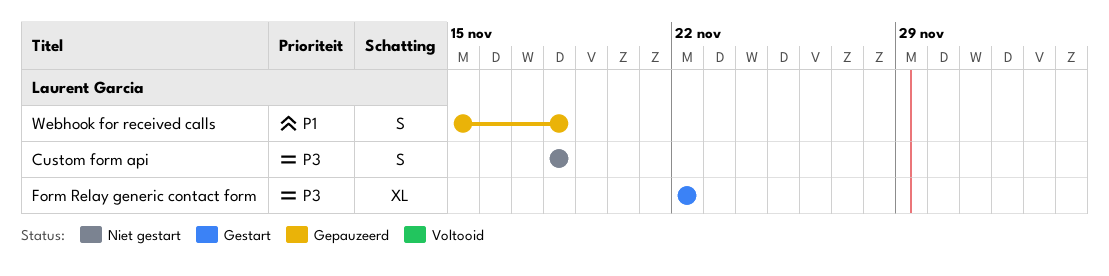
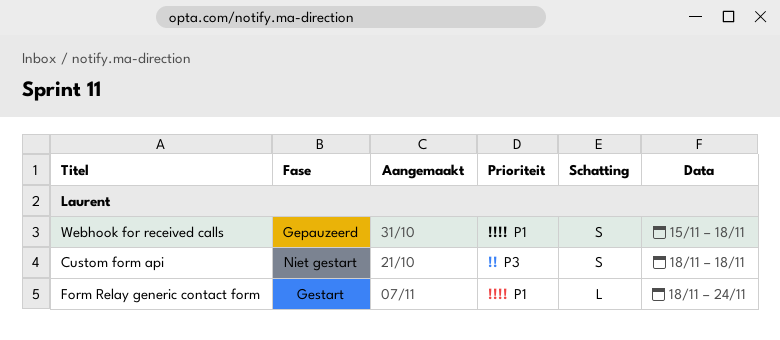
Form Relay generic contact form, priority: P3 -> P1
Form Relay generic contact form, estimate: XL -> L
Form Relay generic contact form, start: Nov 22 -> Nov 18
Form Relay generic contact form, due: Nov 22 -> Nov 24

